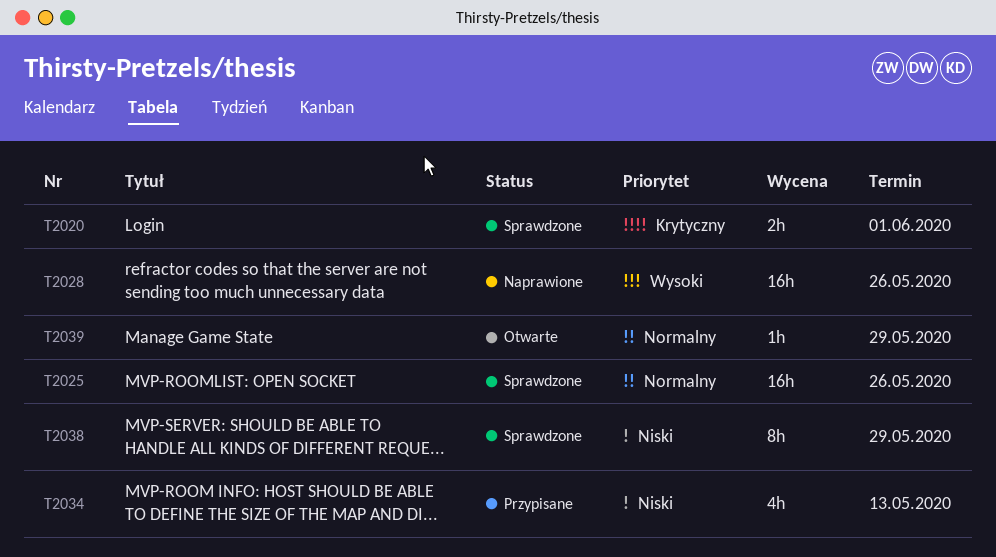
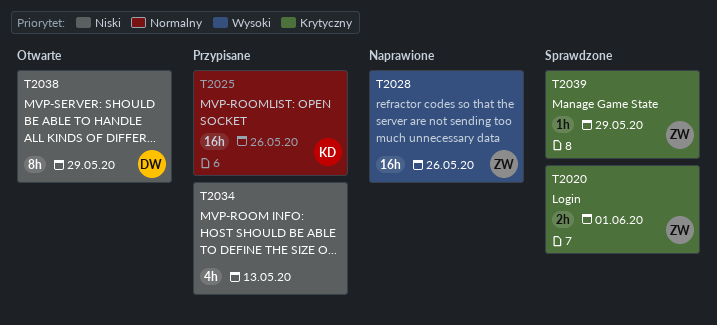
T2025, status: Sprawdzone -> Przypisane
T2038, status: Sprawdzone -> Otwarte
T2039, status: Otwarte -> Sprawdzone
T2039, priority: Normalny -> Krytyczny

